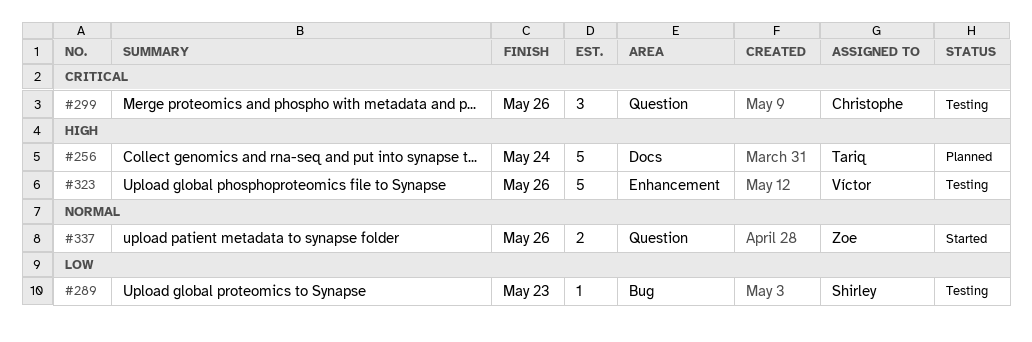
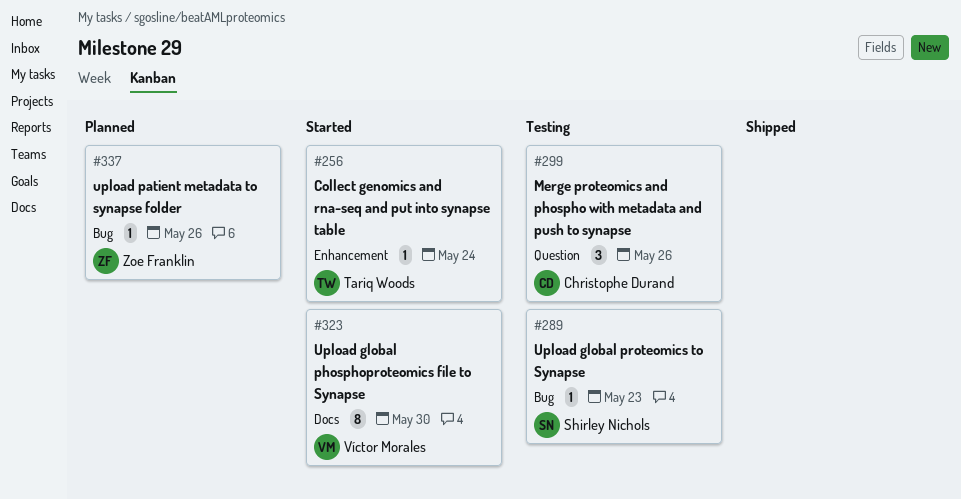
#256, status: Planned -> Started
#256, label: Docs -> Enhancement
#256, estimate: 5 -> 1
#323, status: Testing -> Started
#323, label: Enhancement -> Docs
#323, estimate: 5 -> 8
#323, due: May 26 -> May 30
#337, status: Started -> Planned
#337, label: Question -> Bug
#337, estimate: 2 -> 1

